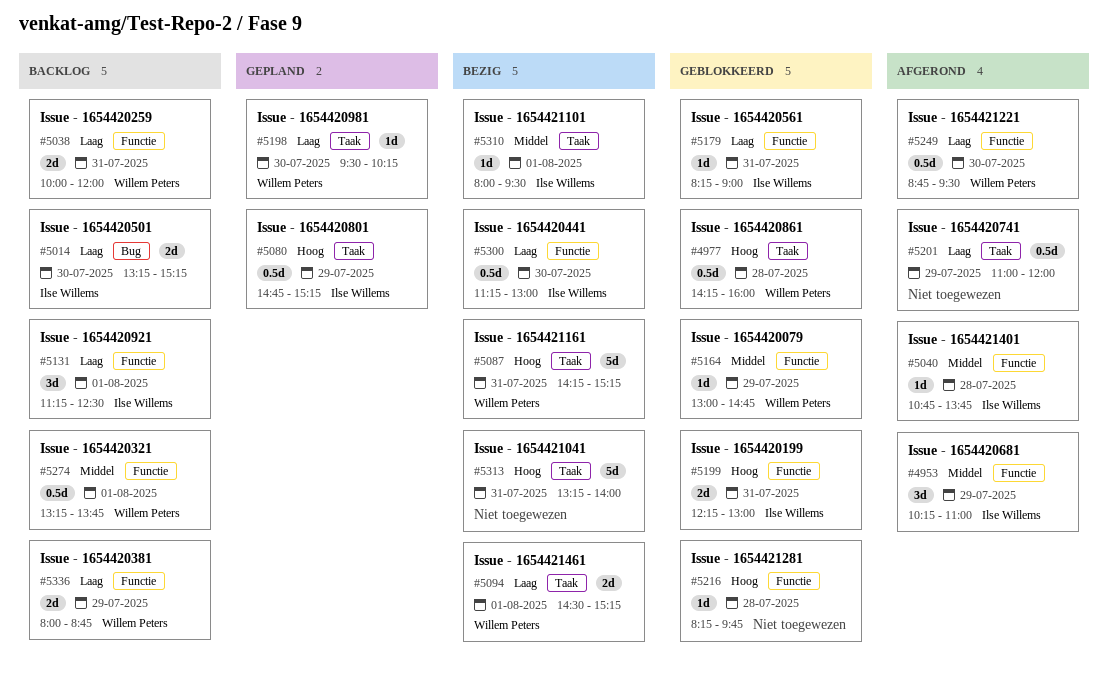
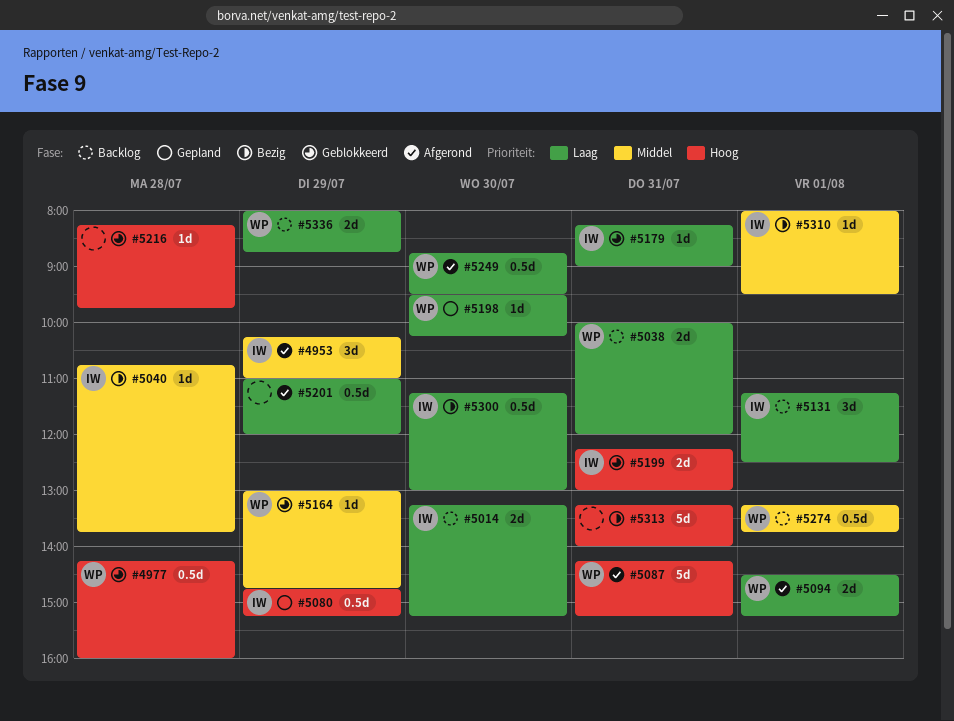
#5040, status: Afgerond -> Bezig
#5087, status: Bezig -> Afgerond
#5094, status: Bezig -> Afgerond

